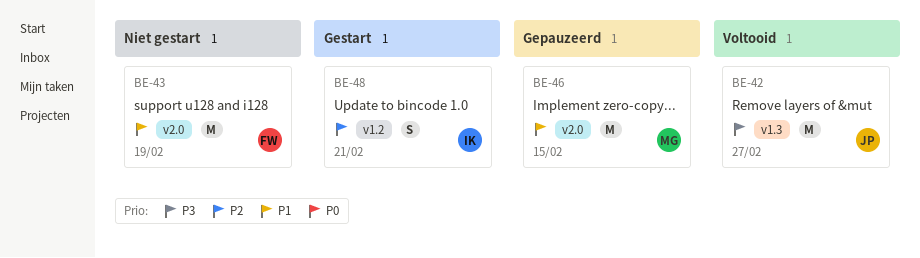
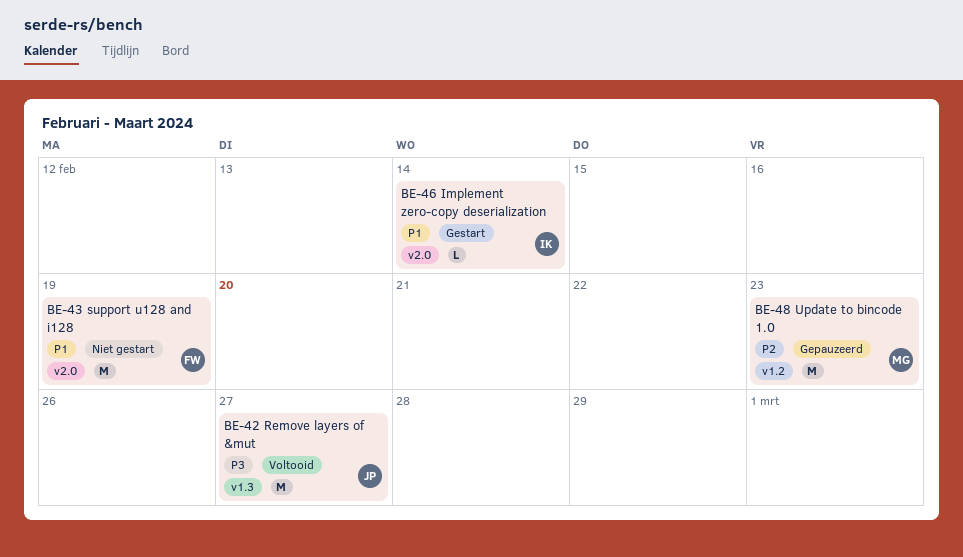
BE-46, status: Gepauzeerd -> Gestart
BE-46, owner: MG -> IK
BE-46, estimate: M -> L
BE-46, due: Feb 15 -> Feb 14
BE-48, status: Gestart -> Gepauzeerd
BE-48, owner: IK -> MG
BE-48, estimate: S -> M
BE-48, due: Feb 21 -> Feb 23

